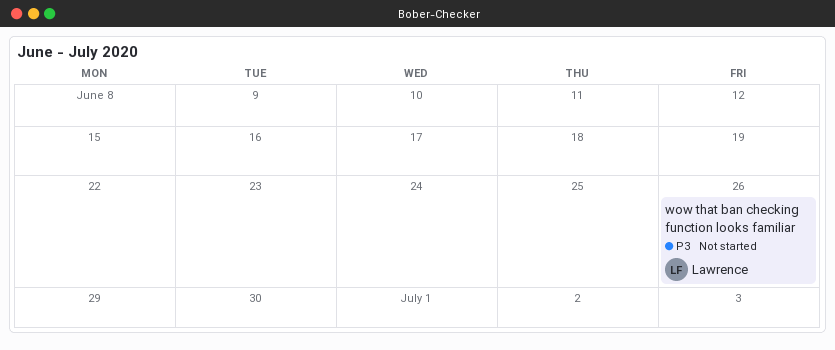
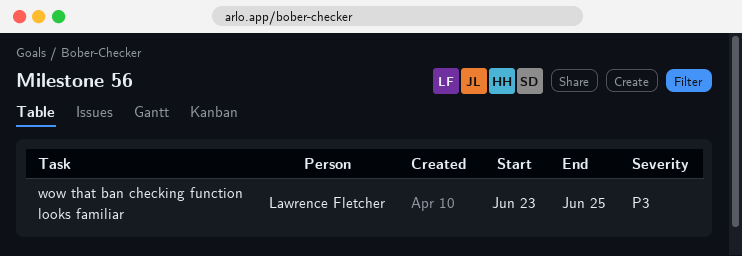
wow that ban checking function looks familiar, due: Jun 26 -> Jun 25

